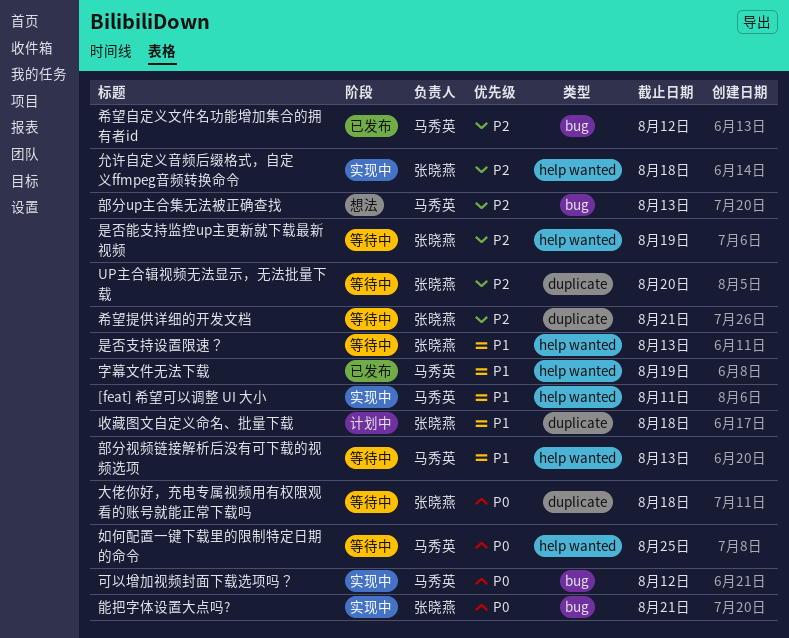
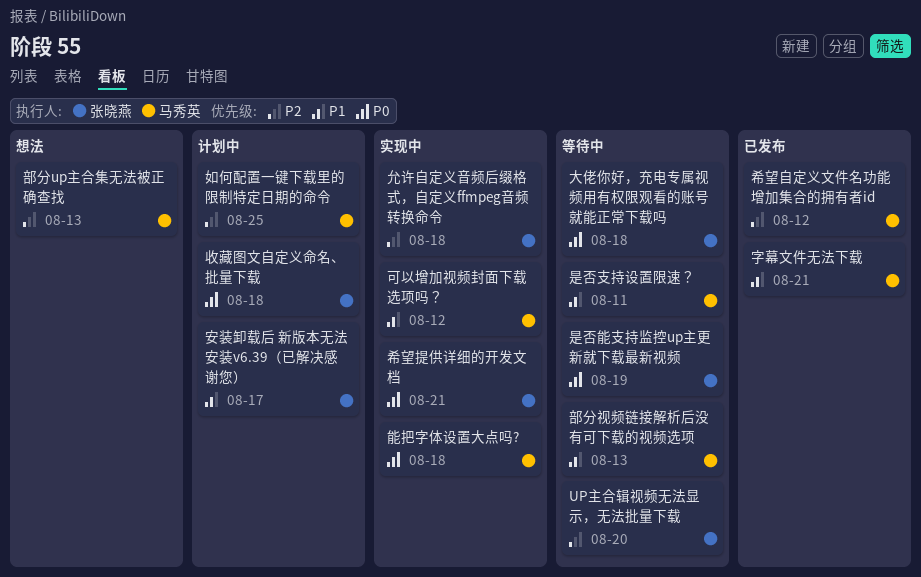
[feat] 希望可以调整 UI 大小: present -> none
可以增加视频封面下载选项吗？, priority: P0 -> P1
如何配置一键下载里的限制特定日期的命令, status: 等待中 -> 计划中
如何配置一键下载里的限制特定日期的命令, priority: P0 -> P2
字幕文件无法下载, due: Aug 19 -> Aug 21
安装卸载后 新版本无法安装v6.39（已解决感谢您）: none -> present
希望提供详细的开发文档, status: 等待中 -> 实现中
希望提供详细的开发文档, priority: P2 -> P0
收藏图文自定义命名、批量下载, priority: P1 -> P0
是否支持设置限速？, owner: 张晓燕 -> 马秀英
是否支持设置限速？, due: Aug 13 -> Aug 11
是否能支持监控up主更新就下载最新视频, priority: P2 -> P0
能把字体设置大点吗?, owner: 张晓燕 -> 马秀英
能把字体设置大点吗?, due: Aug 21 -> Aug 18

